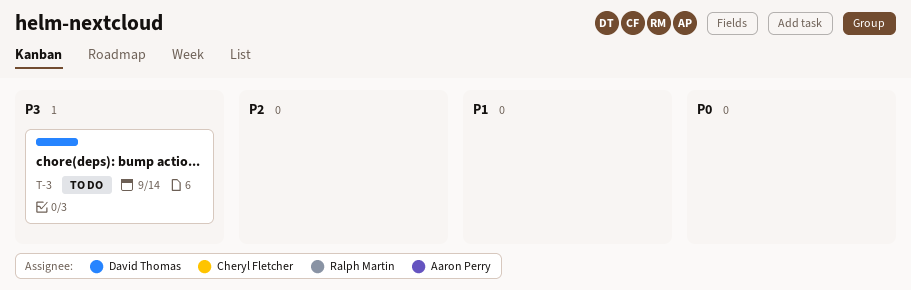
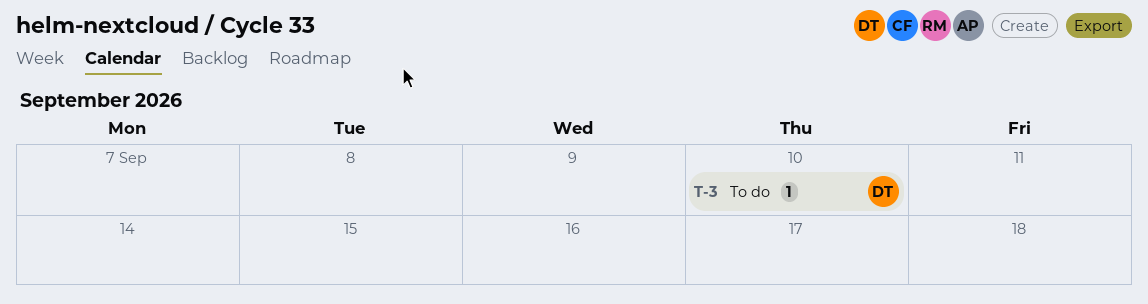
T-3, due: Sep 14 -> Sep 10

